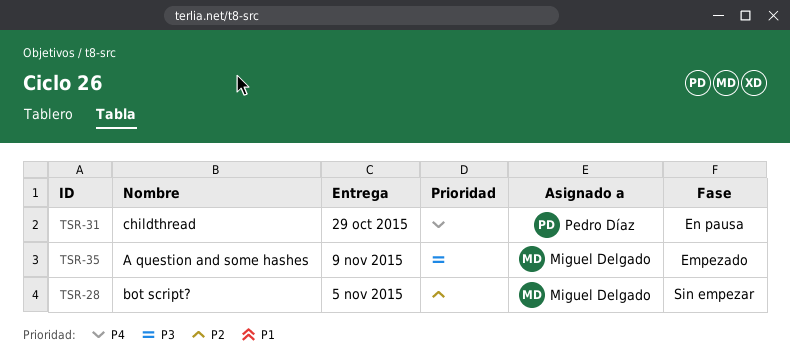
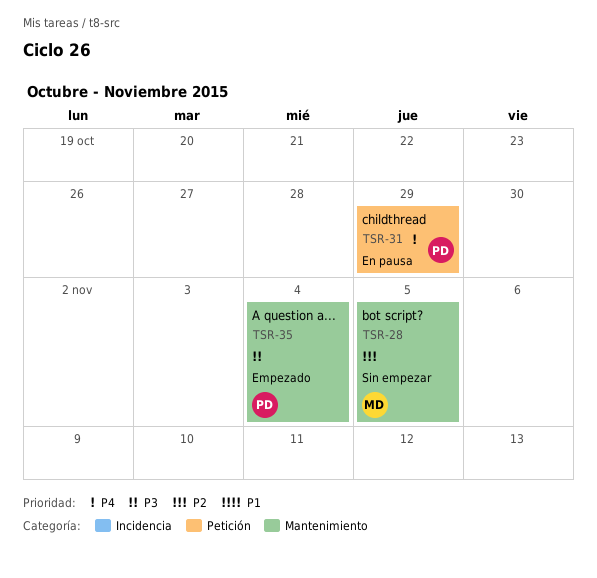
TSR-35, owner: Miguel Delgado -> Pedro Díaz
TSR-35, due: Nov 9 -> Nov 4

